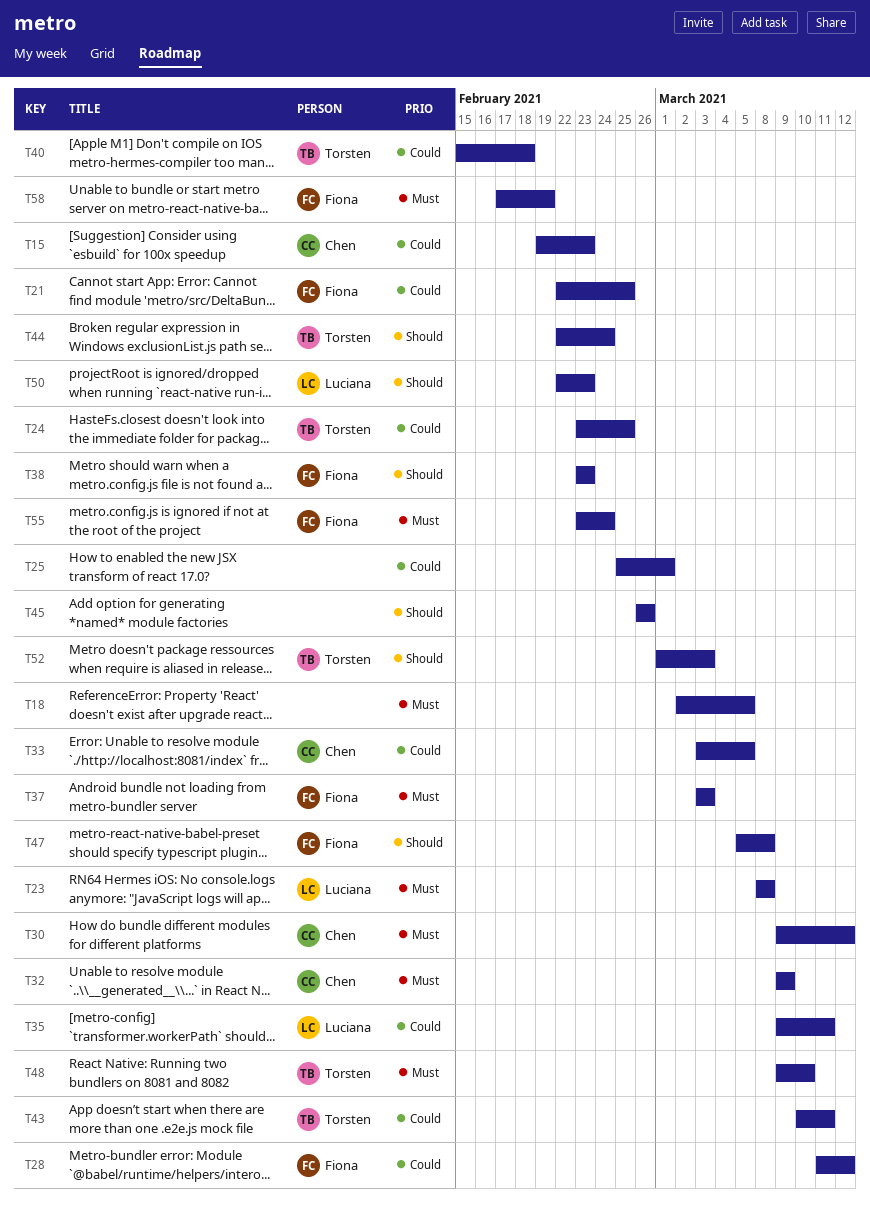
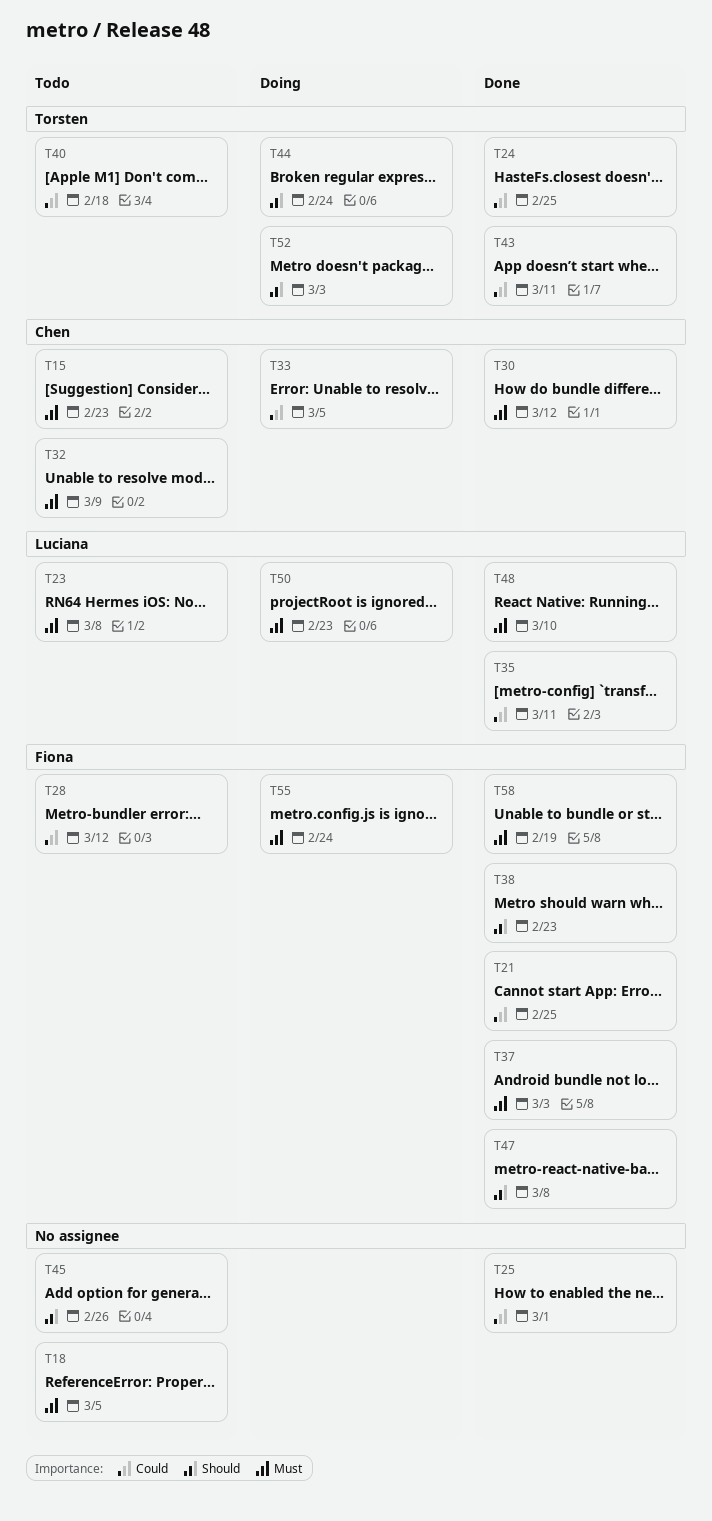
T15, priority: Could -> Must
T48, owner: Torsten -> Luciana
T50, priority: Should -> Must

